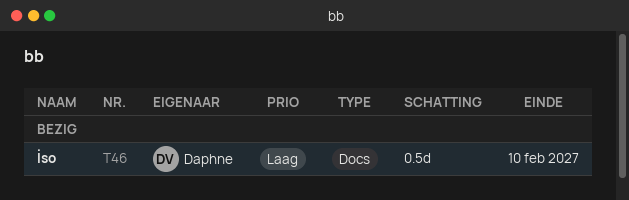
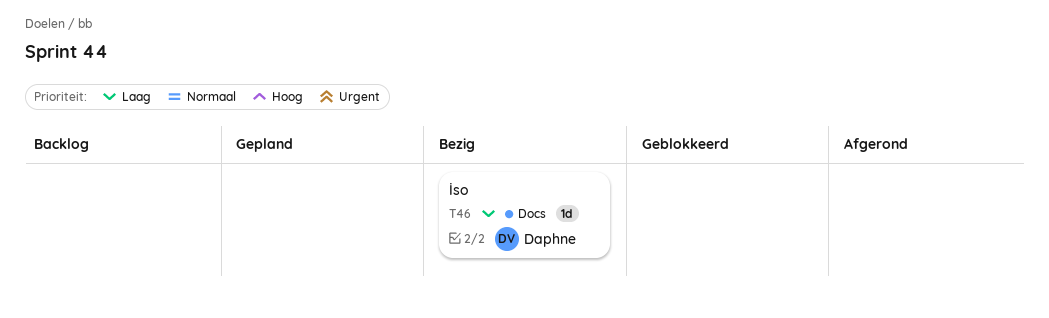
T46, estimate: 0.5d -> 1d

